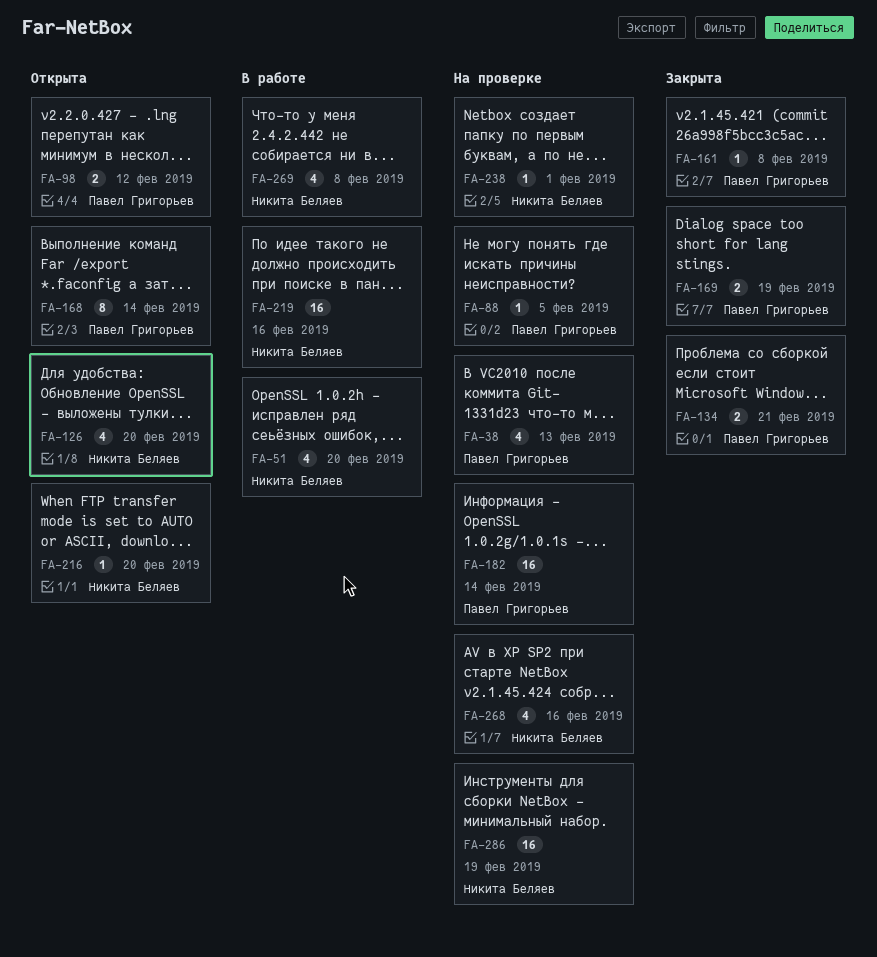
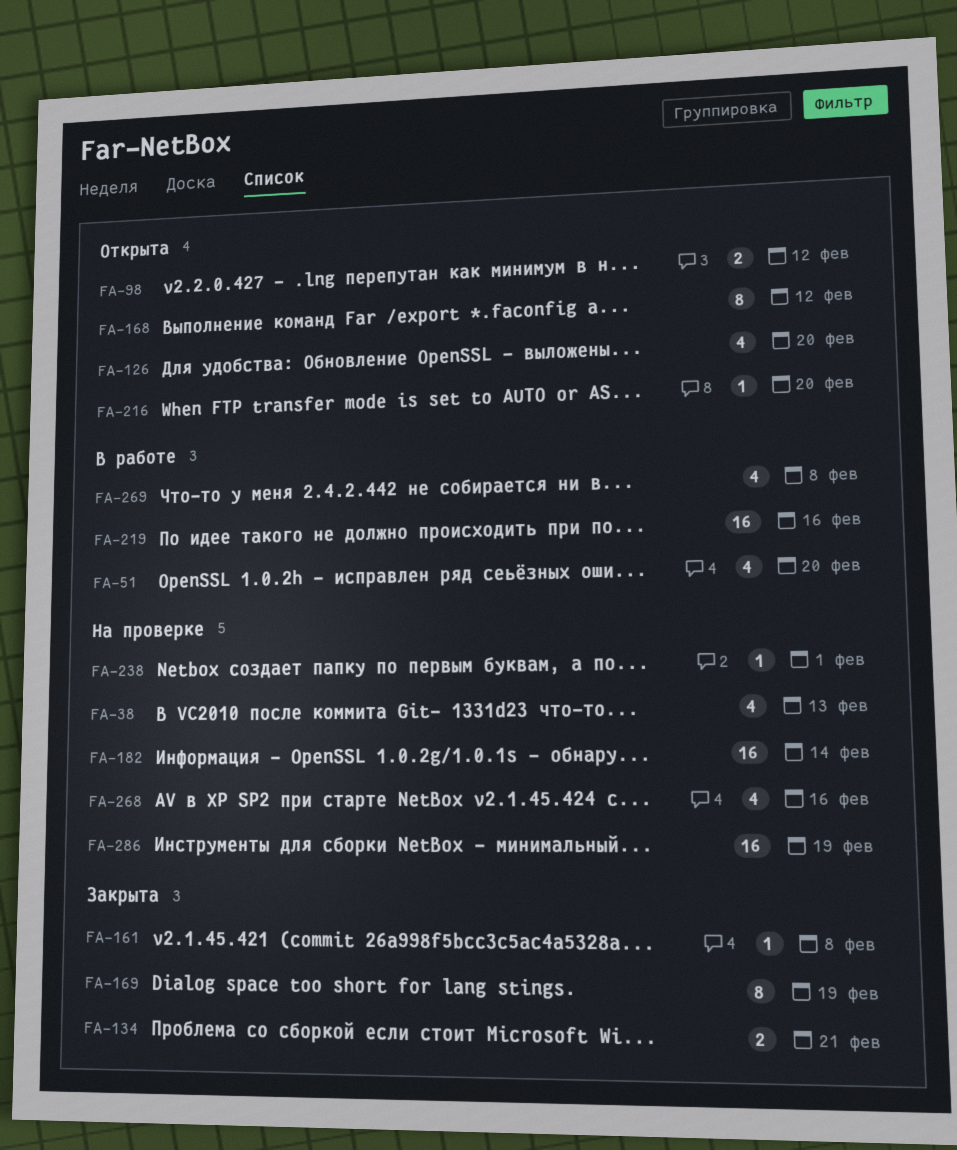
FA-88: present -> none
FA-168, due: Feb 14 -> Feb 12
FA-169, estimate: 2 -> 8

